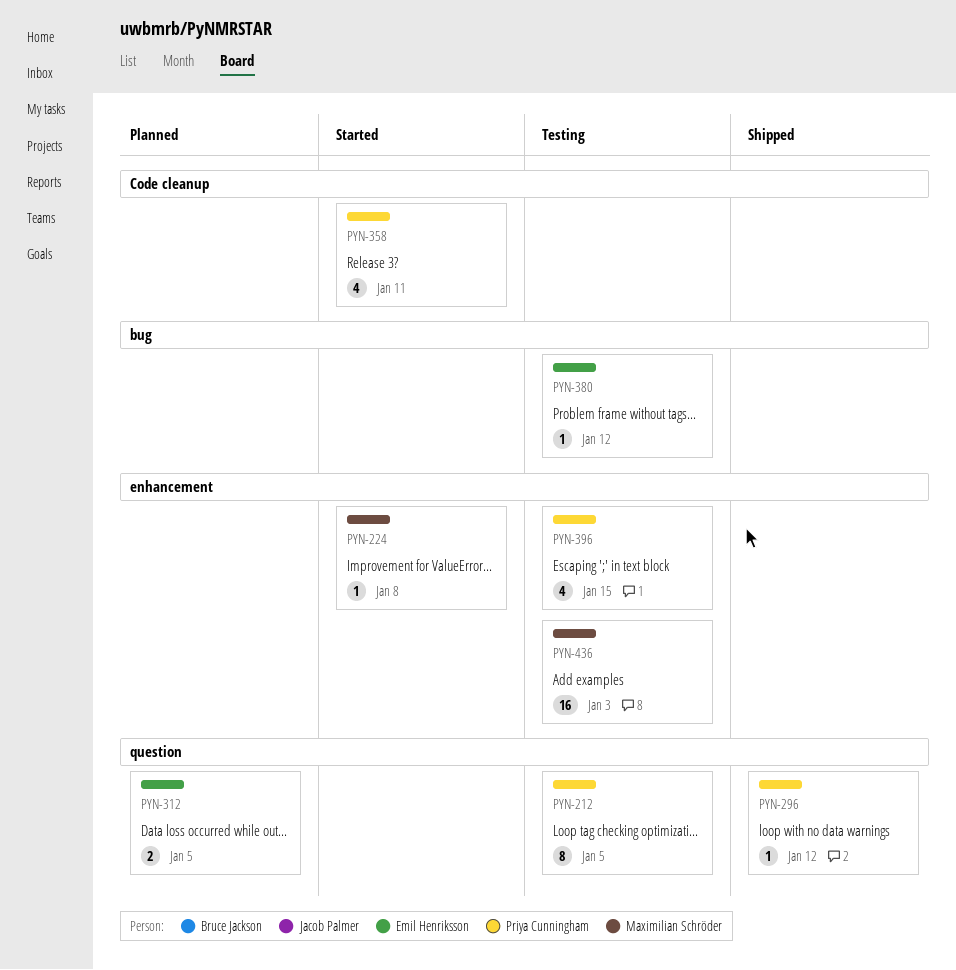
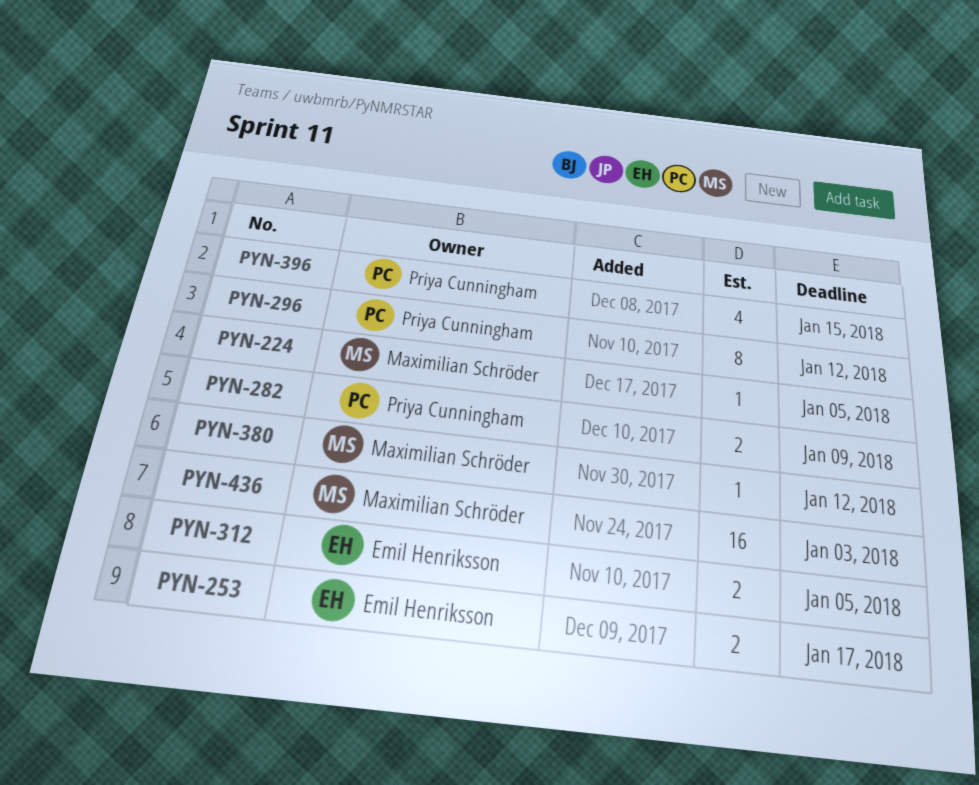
PYN-212: present -> none
PYN-224, due: Jan 8 -> Jan 5
PYN-253: none -> present
PYN-282: none -> present
PYN-296, estimate: 1 -> 8
PYN-358: present -> none
PYN-380, owner: Emil Henriksson -> Maximilian Schröder

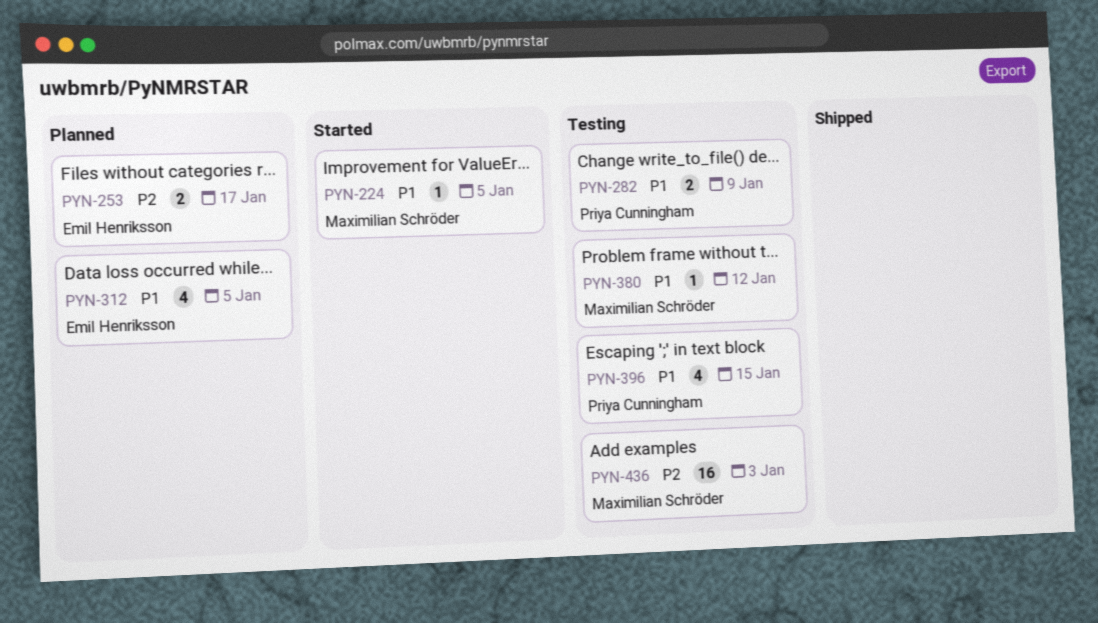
PYN-296: present -> none
PYN-312, estimate: 2 -> 4

